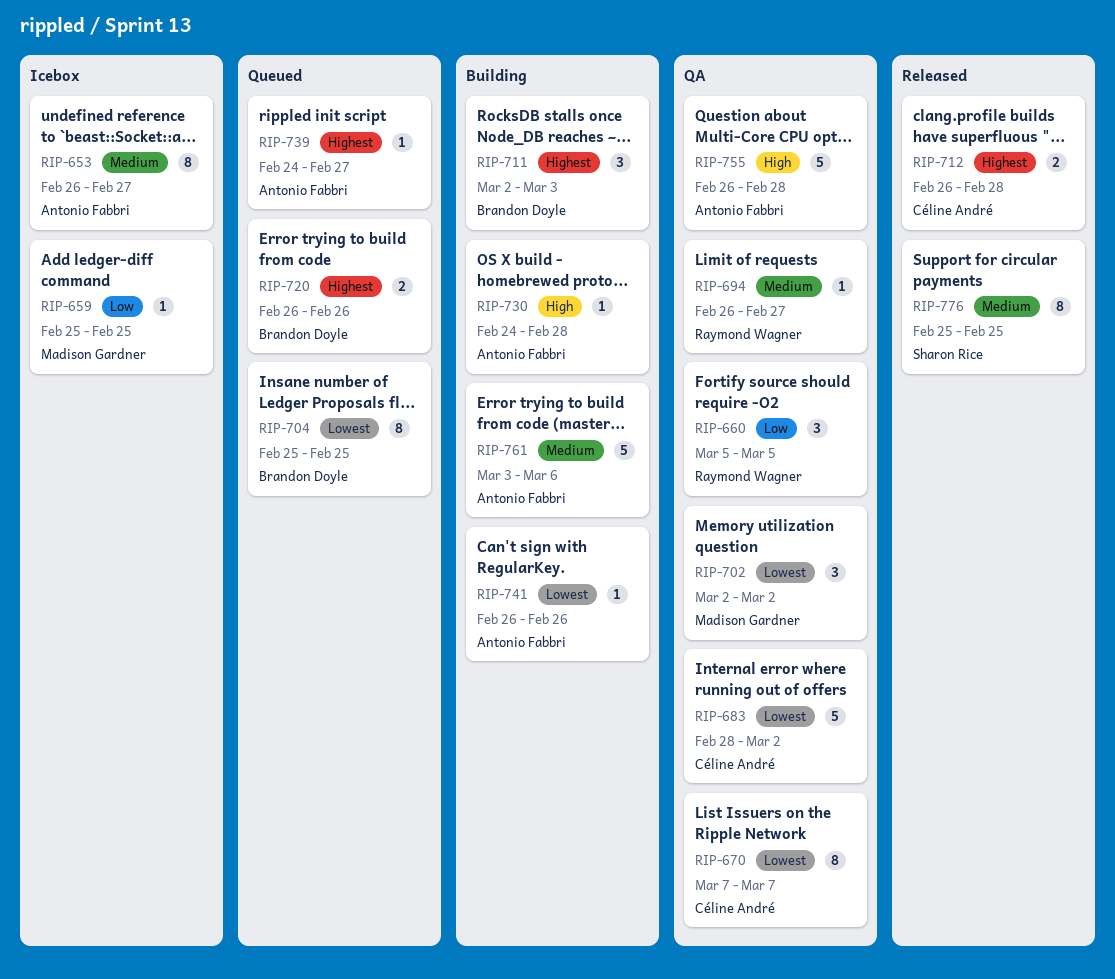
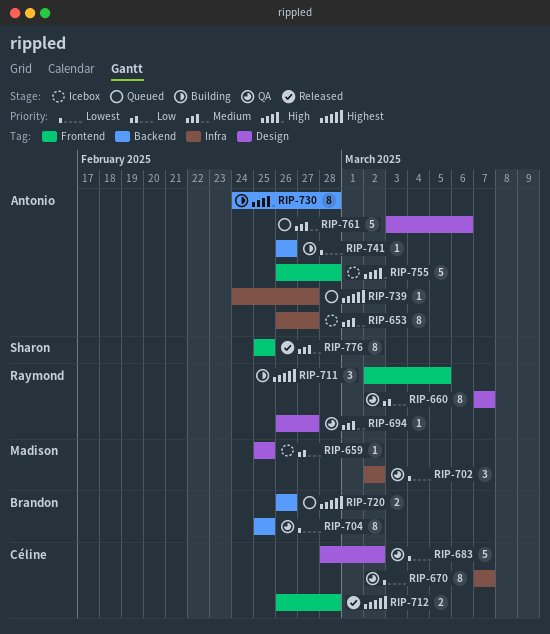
RIP-660, estimate: 3 -> 8
RIP-660, start: Mar 5 -> Mar 7
RIP-660, due: Mar 5 -> Mar 7
RIP-704, status: Queued -> QA
RIP-711, owner: Brandon Doyle -> Raymond Wagner
RIP-711, due: Mar 3 -> Mar 5
RIP-730, estimate: 1 -> 8
RIP-755, status: QA -> Icebox
RIP-761, status: Building -> Queued

